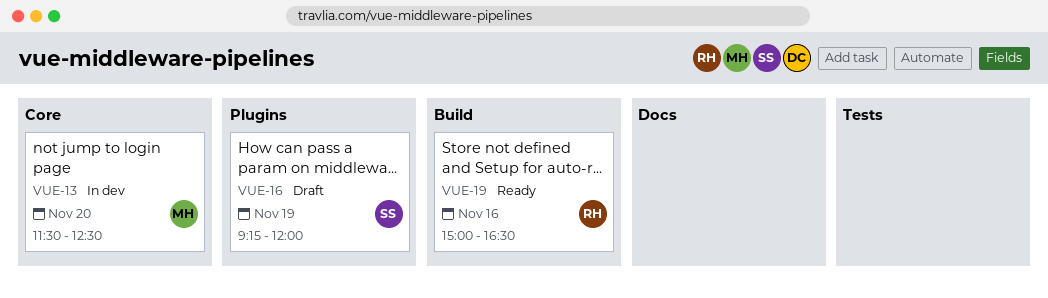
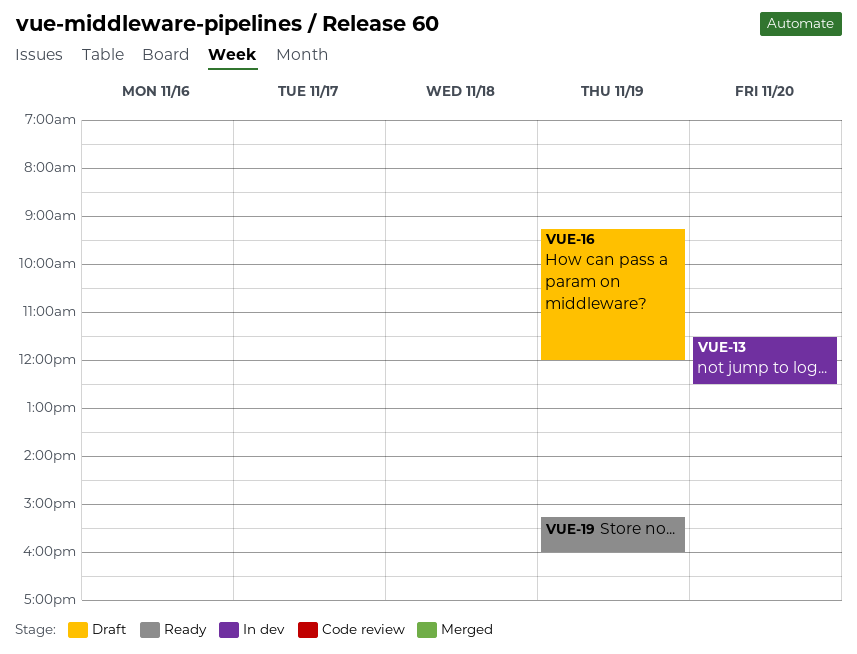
VUE-19, day: Nov 16 -> Nov 19
VUE-19, begins: 15:00 -> 15:15
VUE-19, ends: 16:30 -> 16:00

